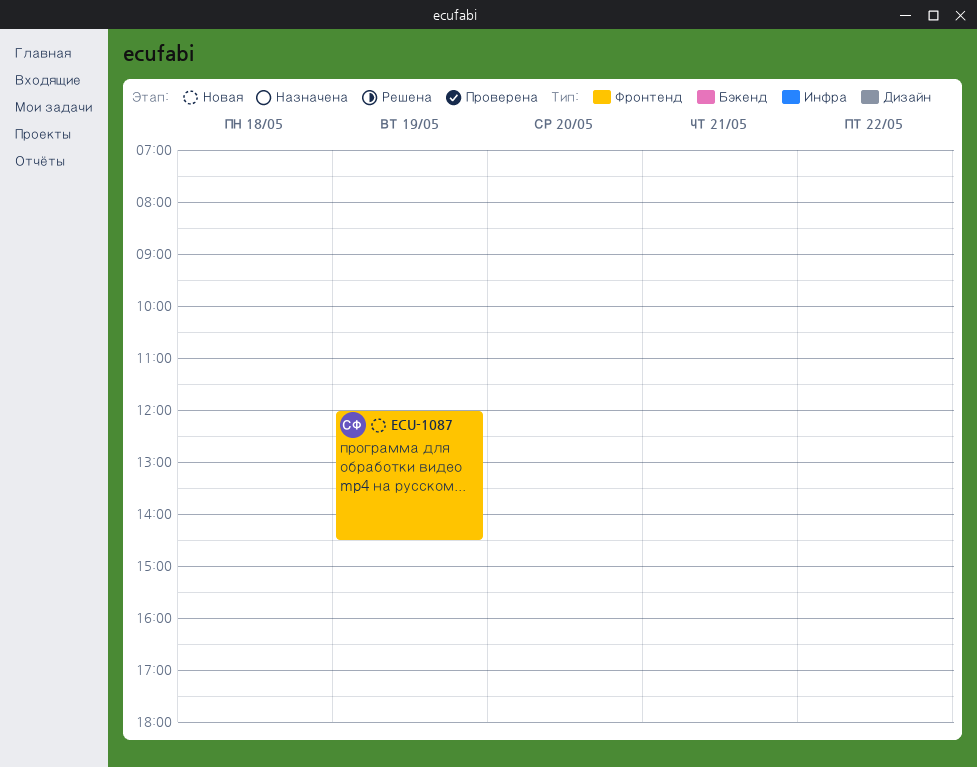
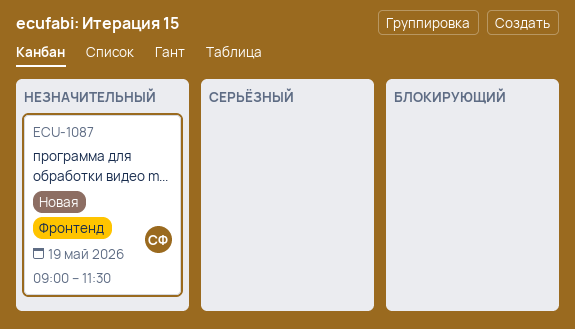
ECU-1087, begins: 12:00 -> 09:00
ECU-1087, ends: 14:30 -> 11:30

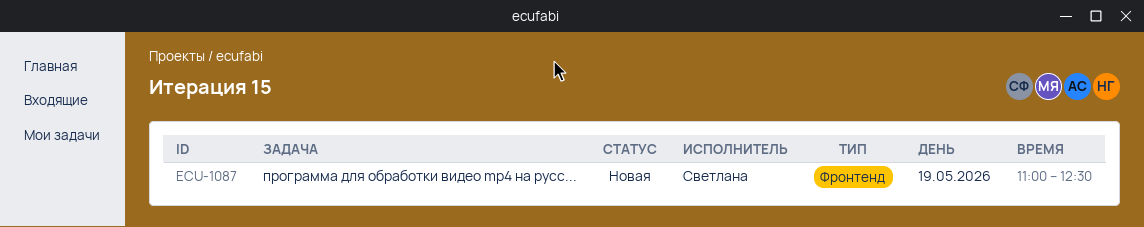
ECU-1087, begins: 09:00 -> 11:00
ECU-1087, ends: 11:30 -> 12:30

